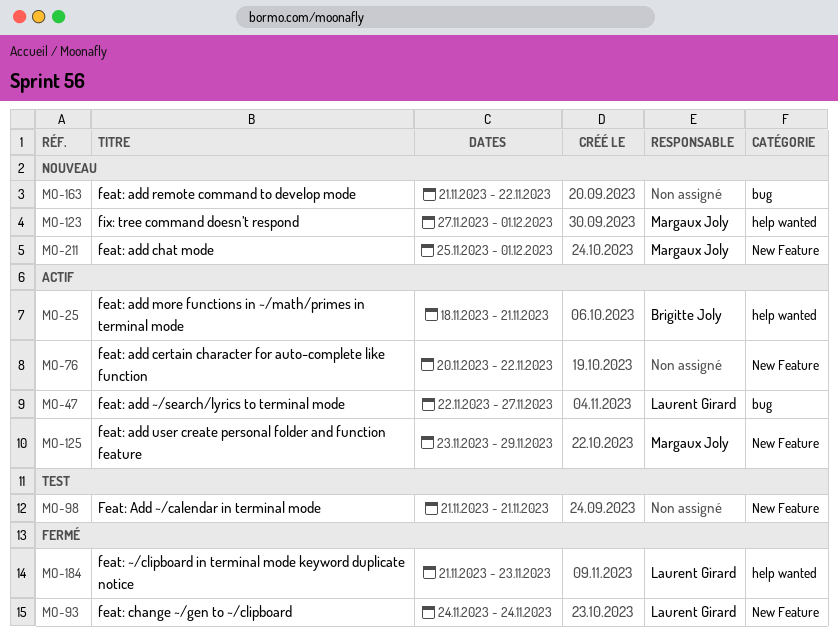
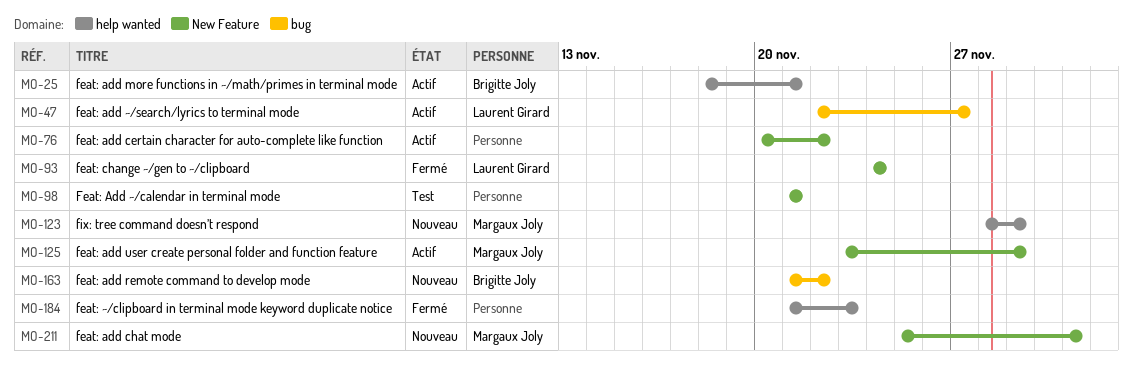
MO-123, start: Nov 27 -> Nov 28
MO-123, due: Dec 1 -> Nov 29
MO-163, owner: none -> Brigitte Joly
MO-184, owner: Laurent Girard -> none

